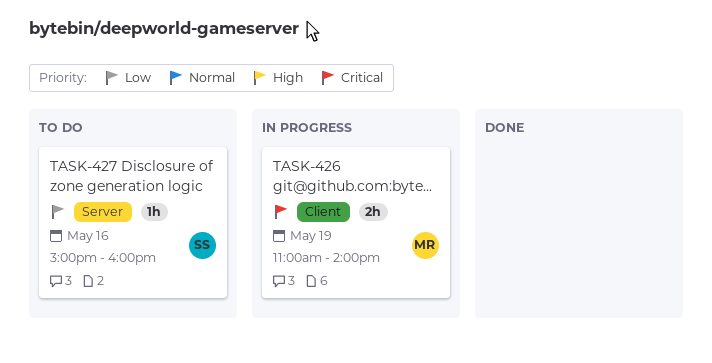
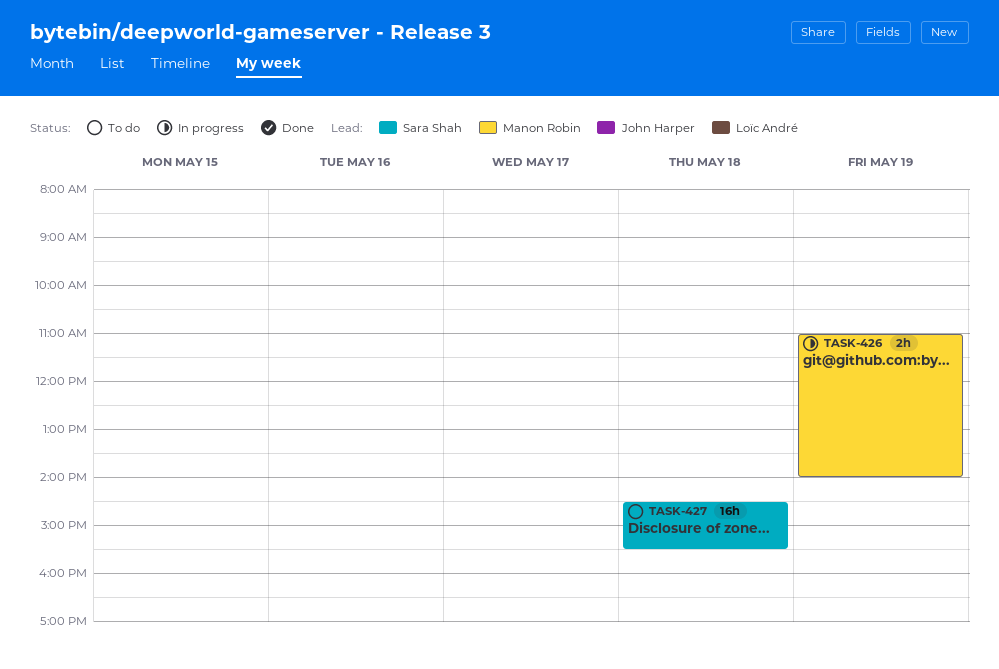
TASK-427, estimate: 1h -> 16h
TASK-427, day: May 16 -> May 18
TASK-427, begins: 15:00 -> 14:30
TASK-427, ends: 16:00 -> 15:30

